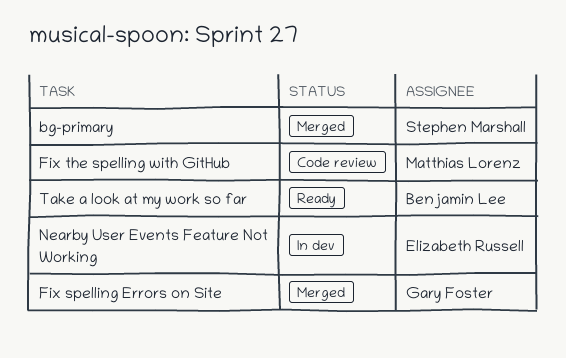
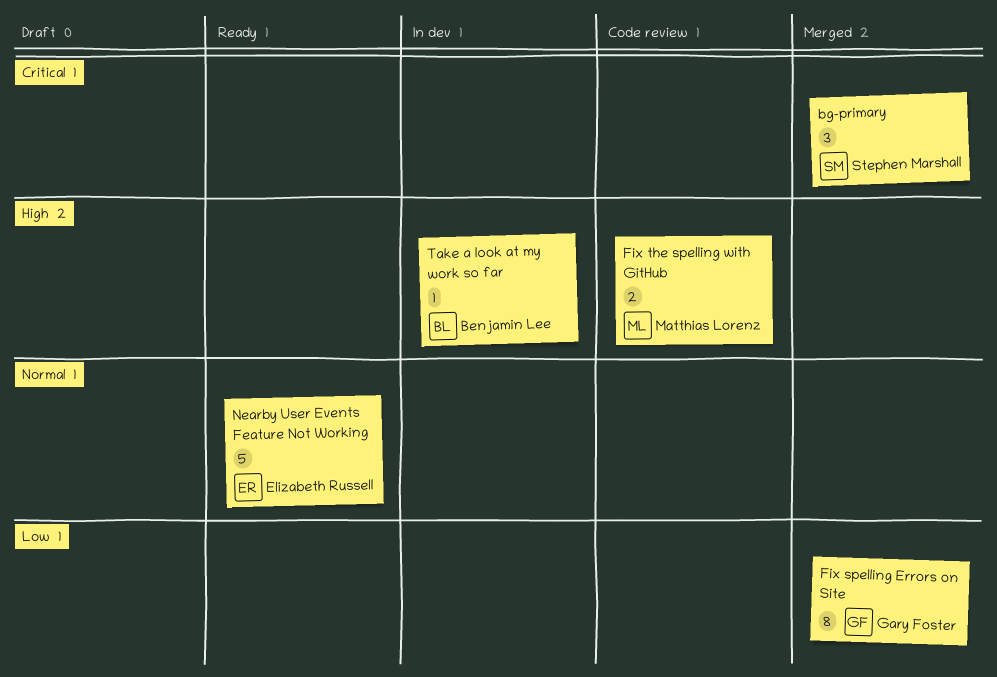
Nearby User Events Feature Not Working, status: In dev -> Ready
Take a look at my work so far, status: Ready -> In dev

